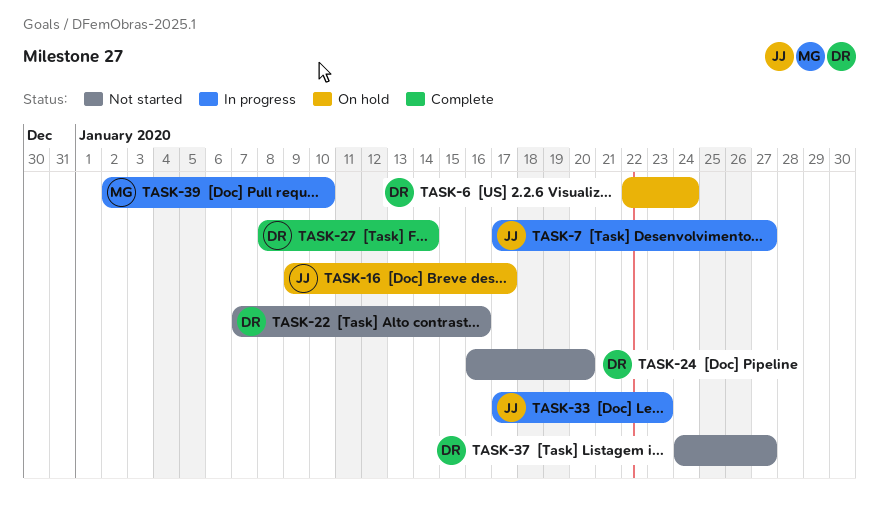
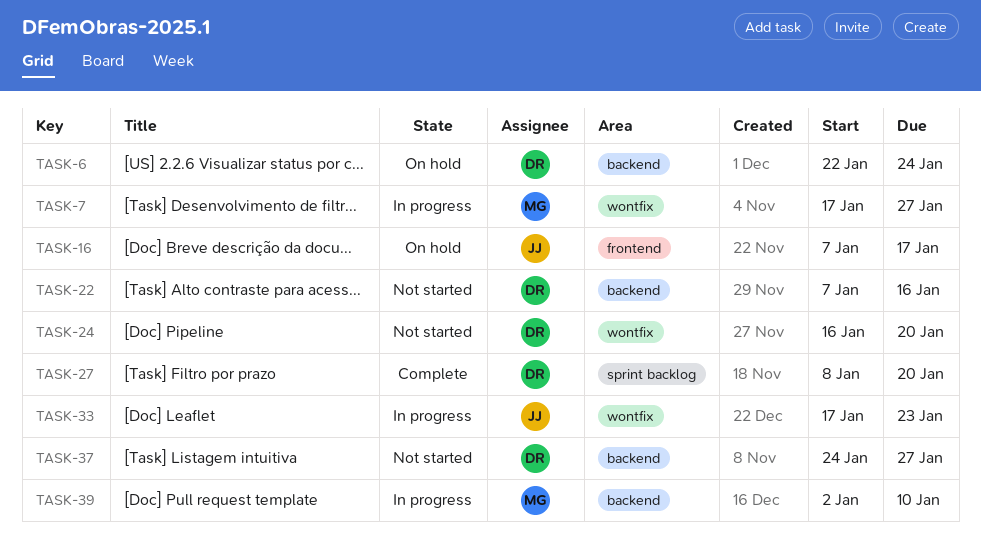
TASK-7, owner: JJ -> MG
TASK-16, start: Jan 9 -> Jan 7
TASK-27, due: Jan 14 -> Jan 20

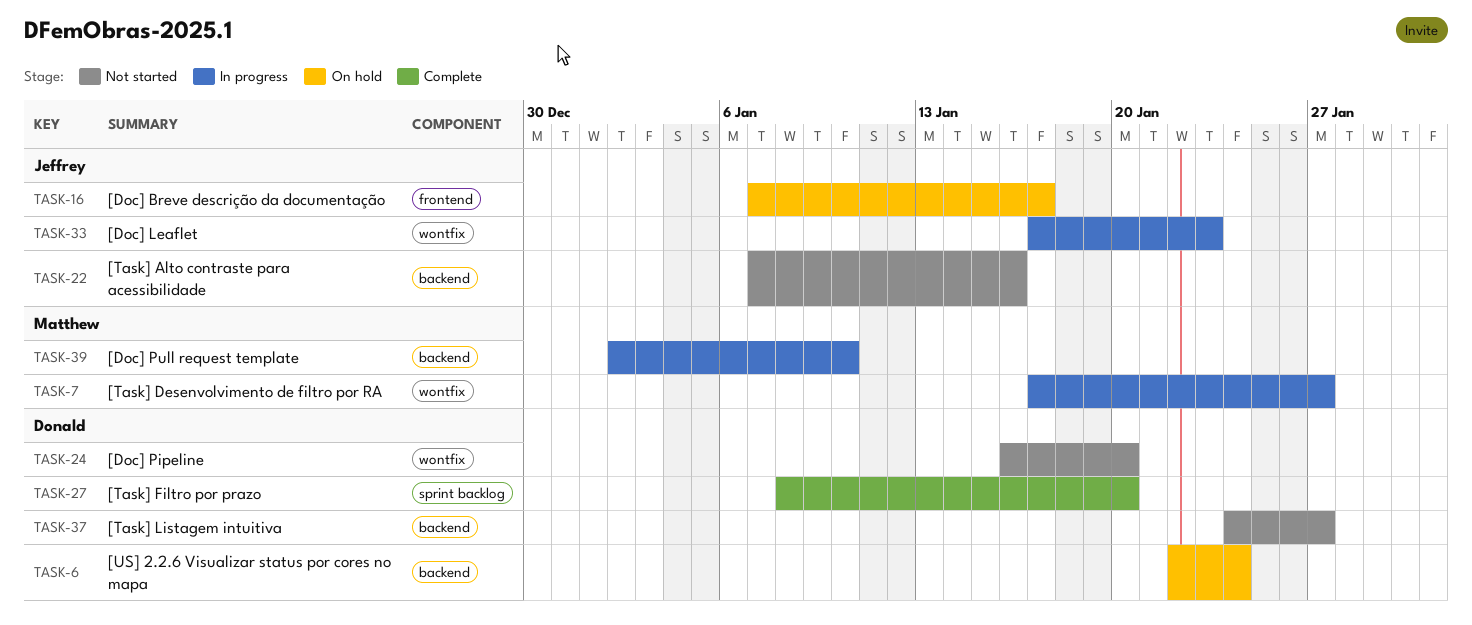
TASK-22, owner: Donald -> Jeffrey

